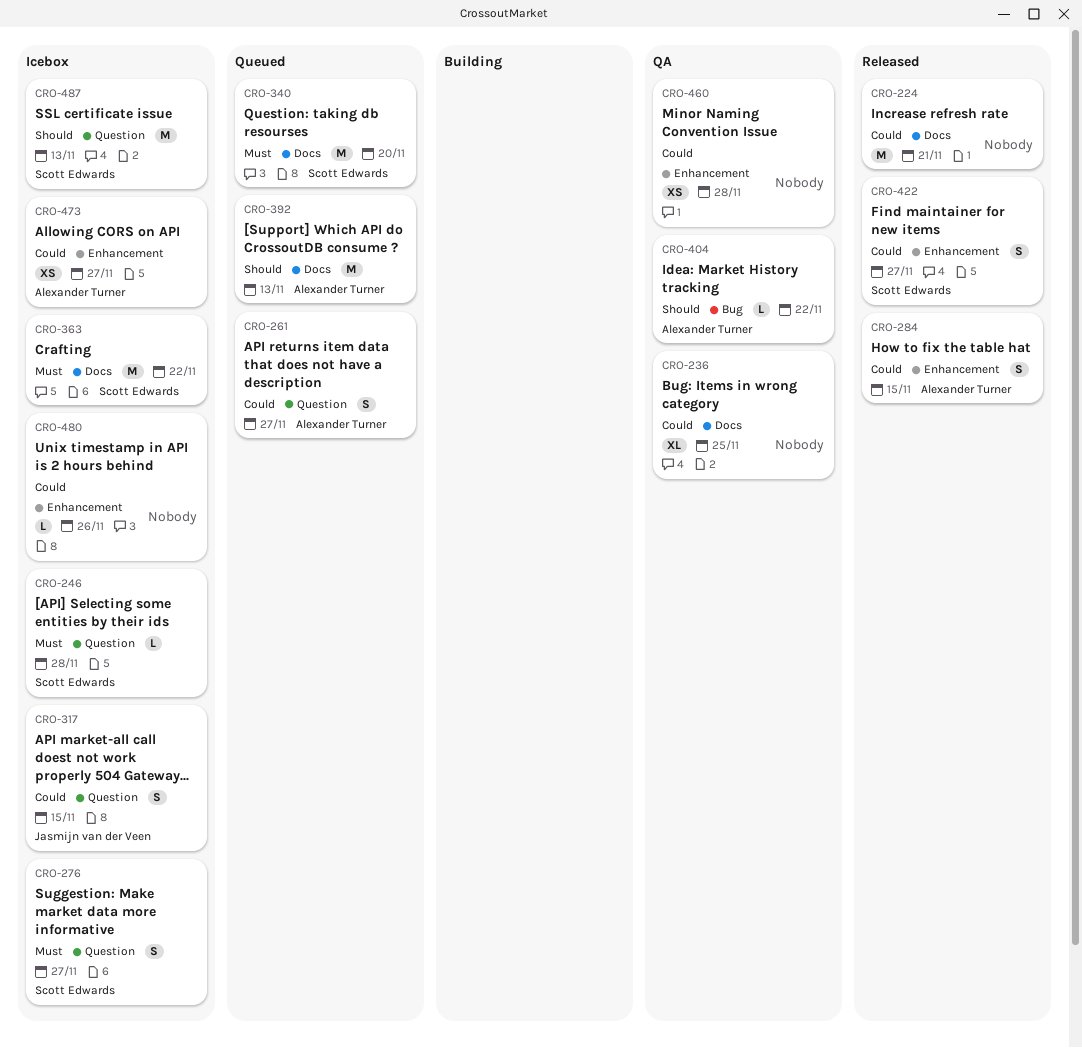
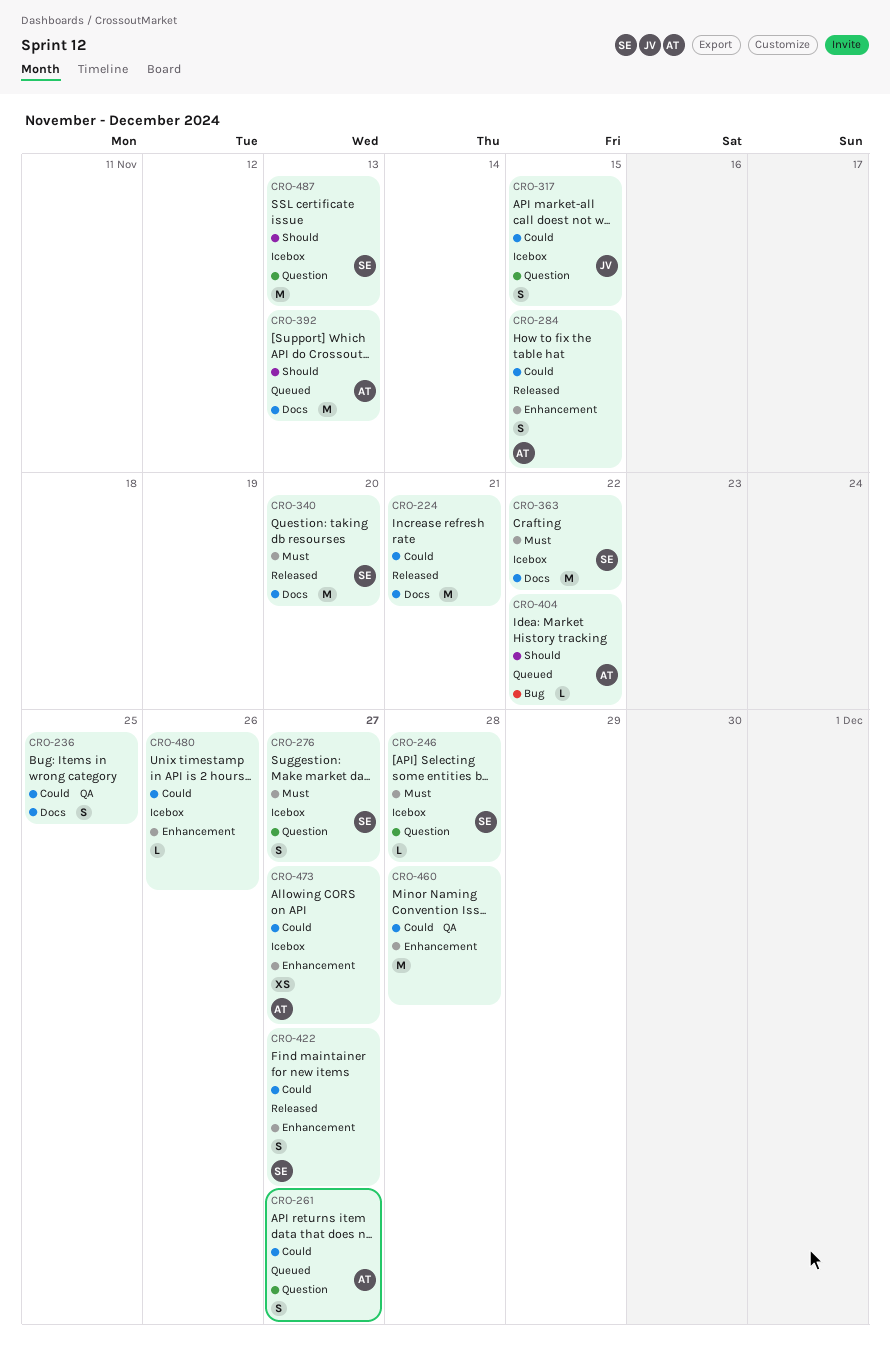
CRO-236, estimate: XL -> S
CRO-340, status: Queued -> Released
CRO-404, status: QA -> Queued
CRO-460, estimate: XS -> M

